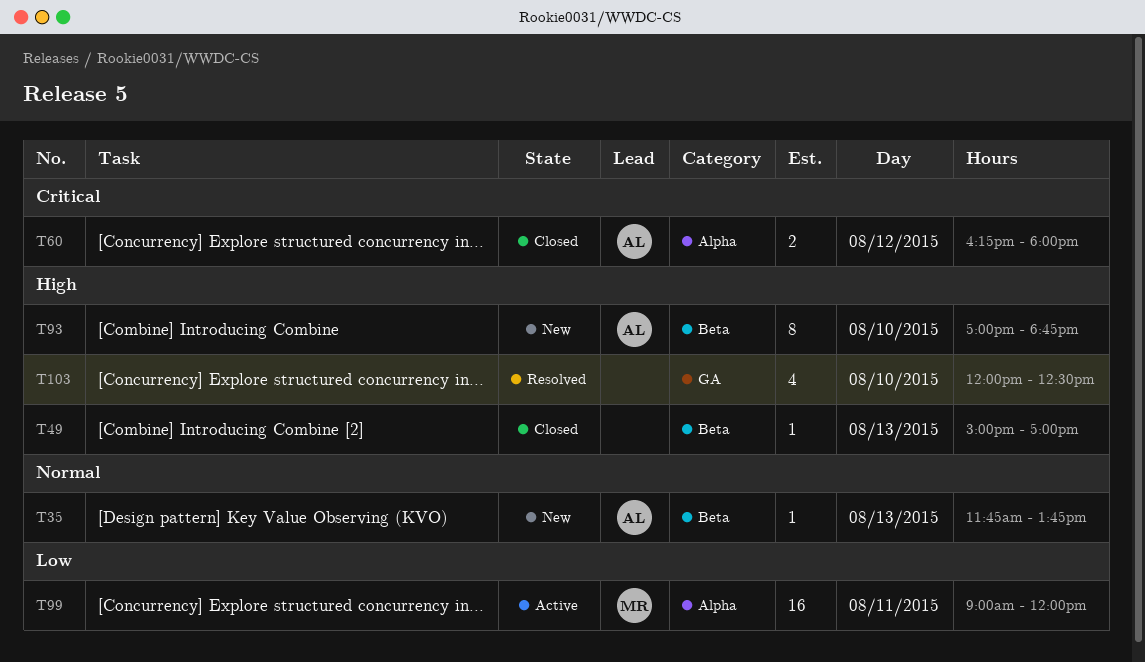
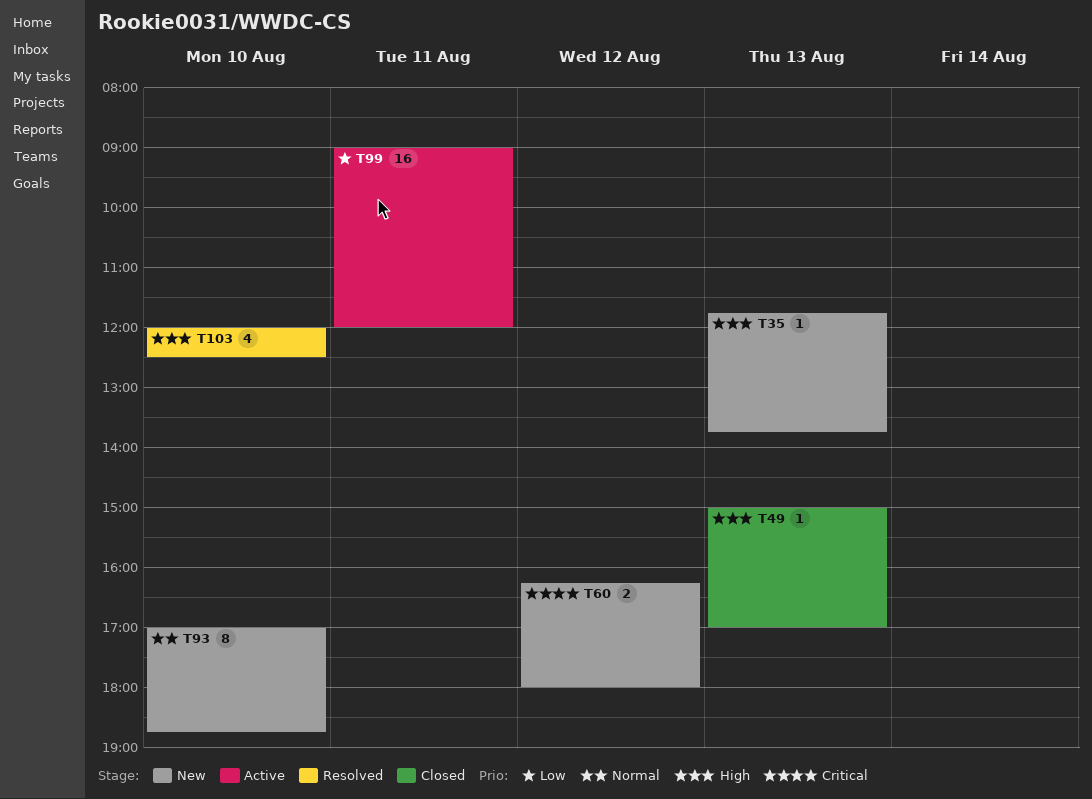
T35, priority: Normal -> High
T60, status: Closed -> New
T93, priority: High -> Normal

